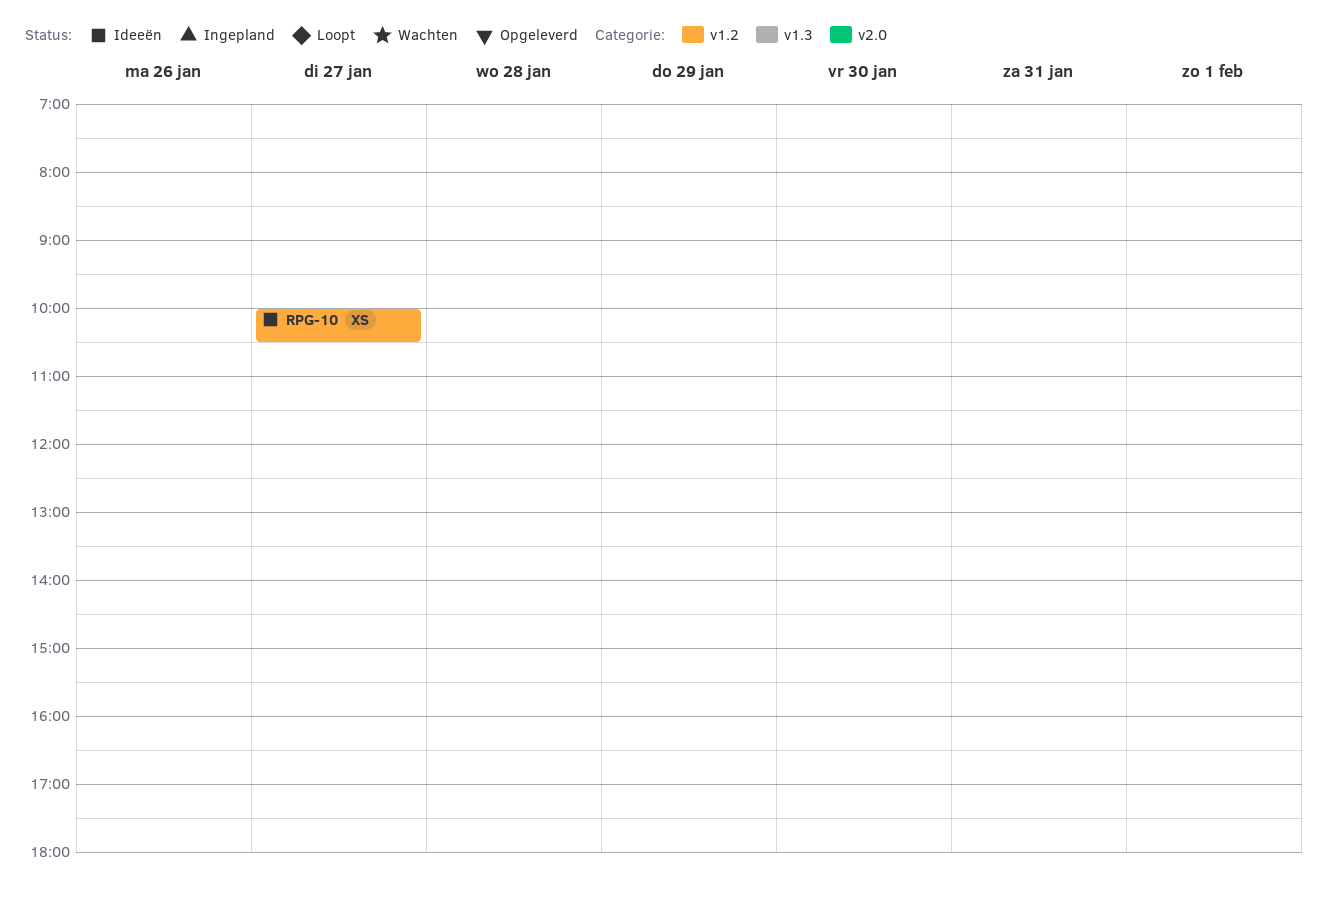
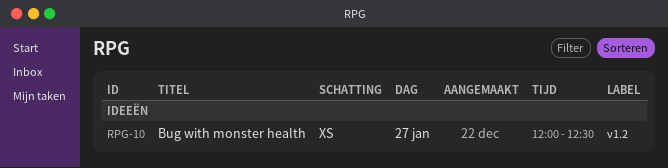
RPG-10, begins: 10:00 -> 12:00
RPG-10, ends: 10:30 -> 12:30

